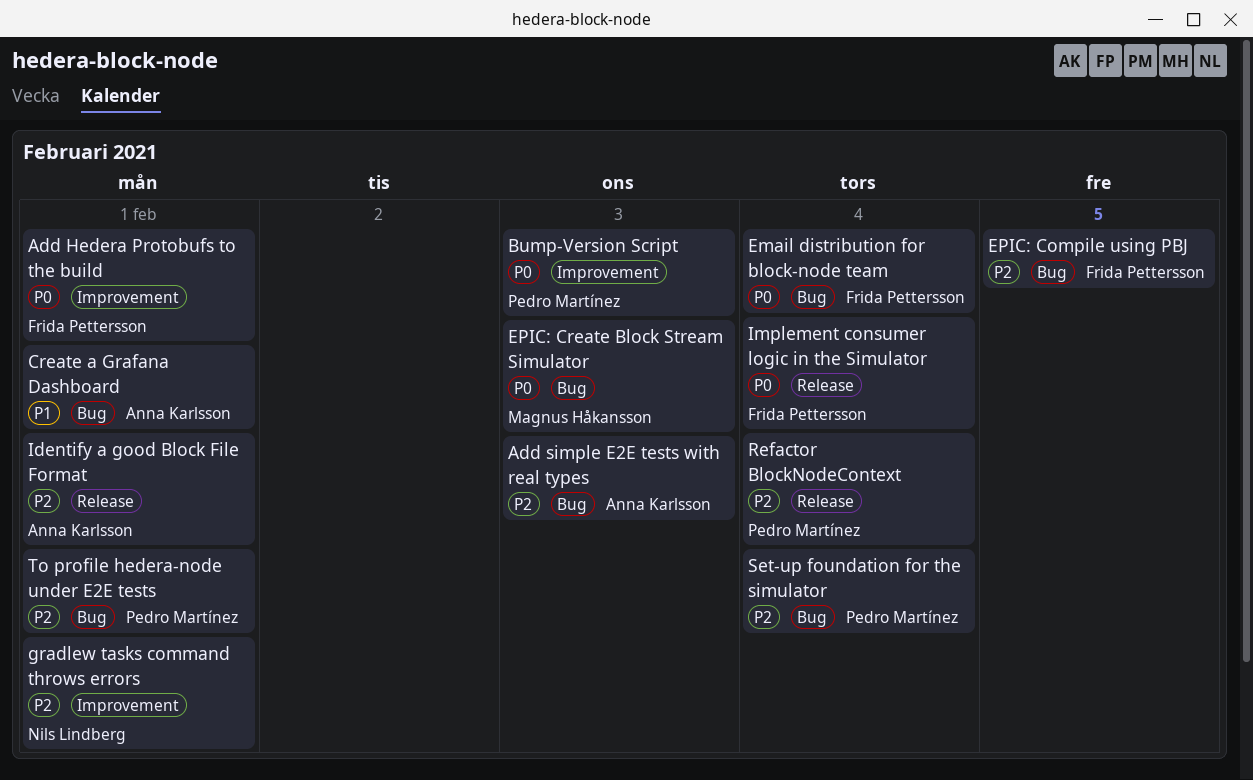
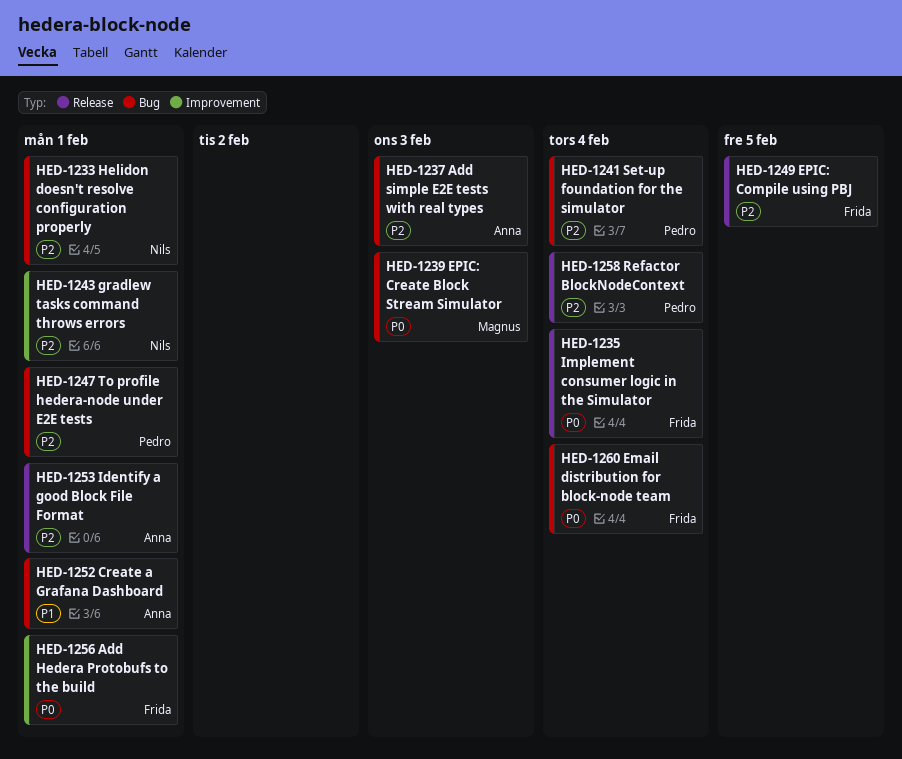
Bump-Version Script: present -> none
EPIC: Compile using PBJ, label: Bug -> Release
Helidon doesn't resolve configuration properly: none -> present

